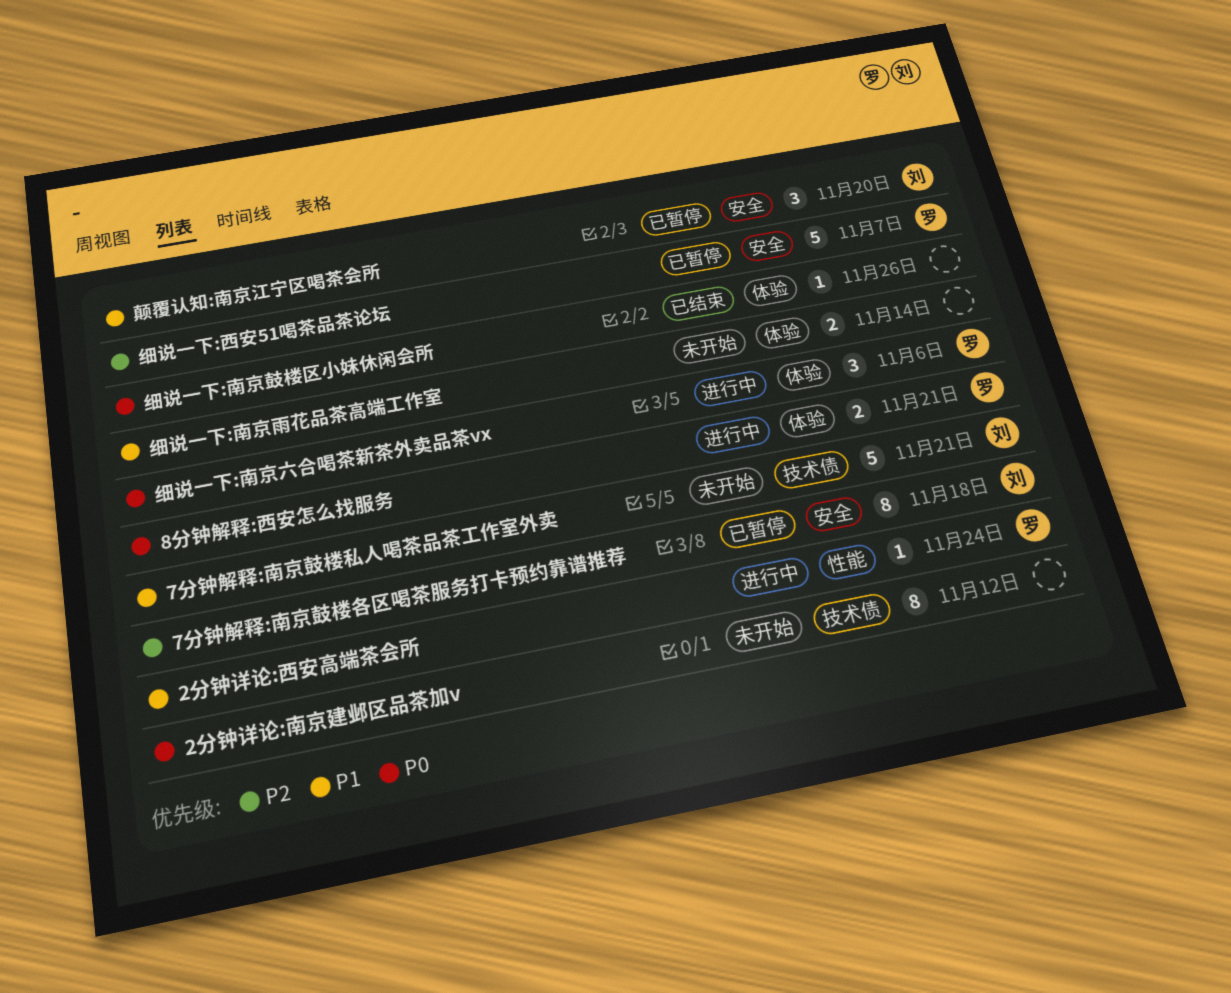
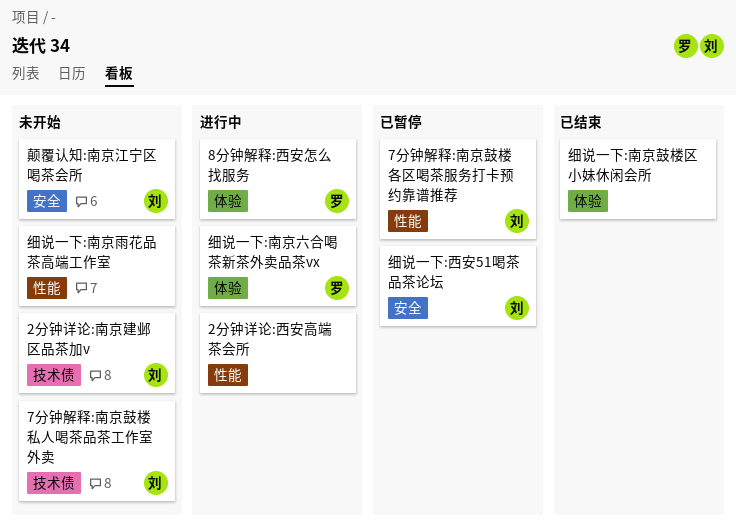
2分钟详论:南京建邺区品茶加v, owner: none -> 刘
2分钟详论:西安高端茶会所, owner: 罗 -> none
7分钟解释:南京鼓楼各区喝茶服务打卡预约靠谱推荐, label: 安全 -> 性能
细说一下:南京雨花品茶高端工作室, label: 体验 -> 性能
细说一下:西安51喝茶品茶论坛, owner: 罗 -> 刘
颠覆认知:南京江宁区喝茶会所, status: 已暂停 -> 未开始

